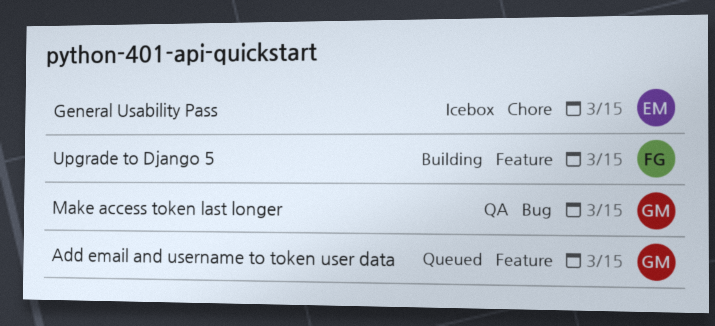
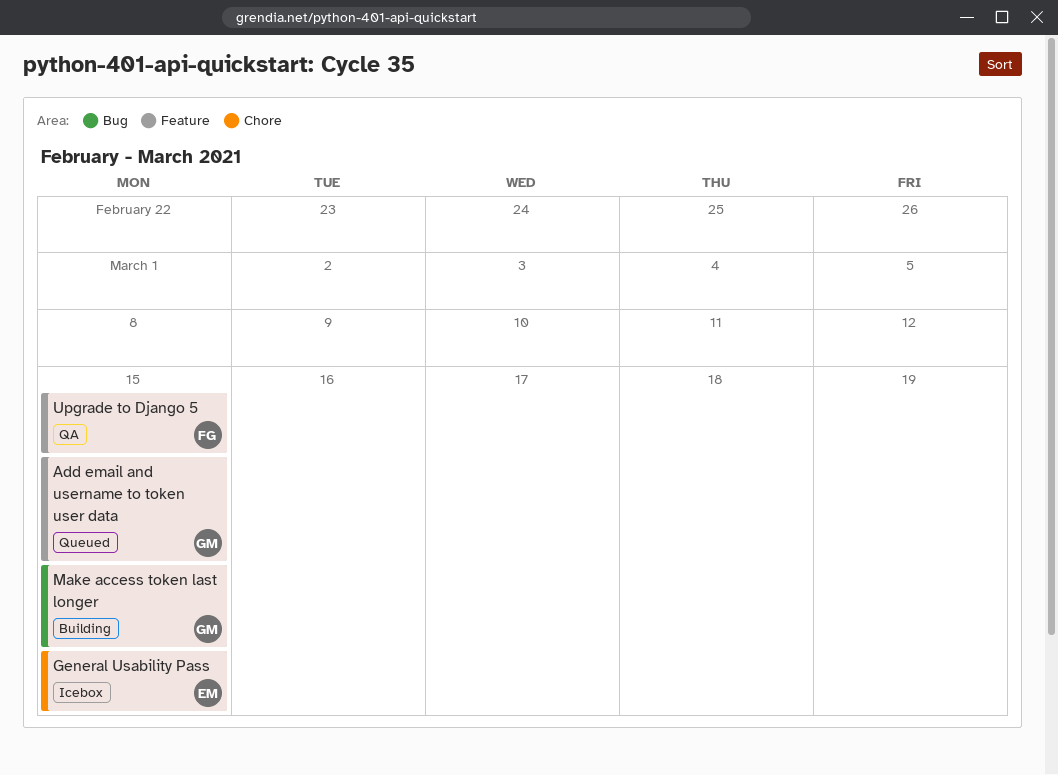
Make access token last longer, status: QA -> Building
Upgrade to Django 5, status: Building -> QA

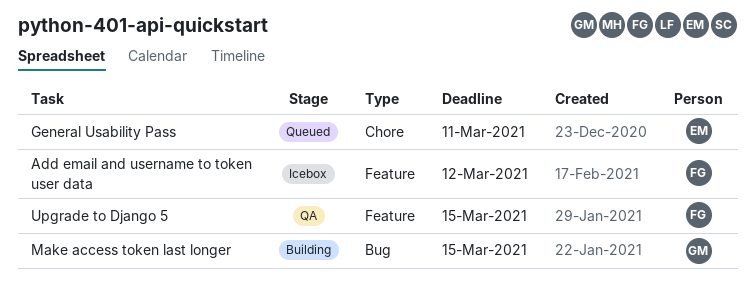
Add email and username to token user data, status: Queued -> Icebox
Add email and username to token user data, owner: GM -> FG
Add email and username to token user data, due: Mar 15 -> Mar 12
General Usability Pass, status: Icebox -> Queued
General Usability Pass, due: Mar 15 -> Mar 11

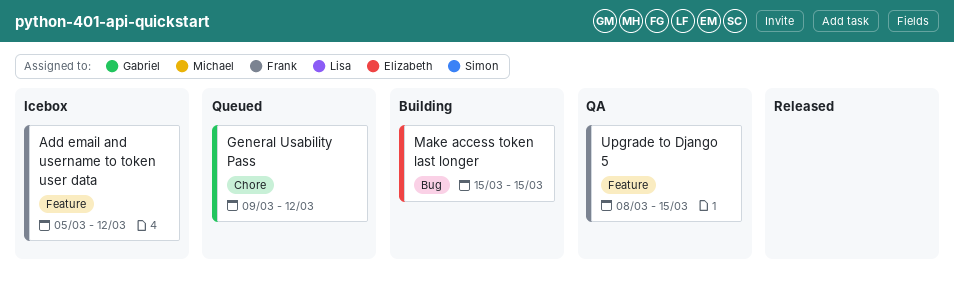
General Usability Pass, owner: Elizabeth -> Gabriel
General Usability Pass, due: Mar 11 -> Mar 12
Make access token last longer, owner: Gabriel -> Elizabeth

